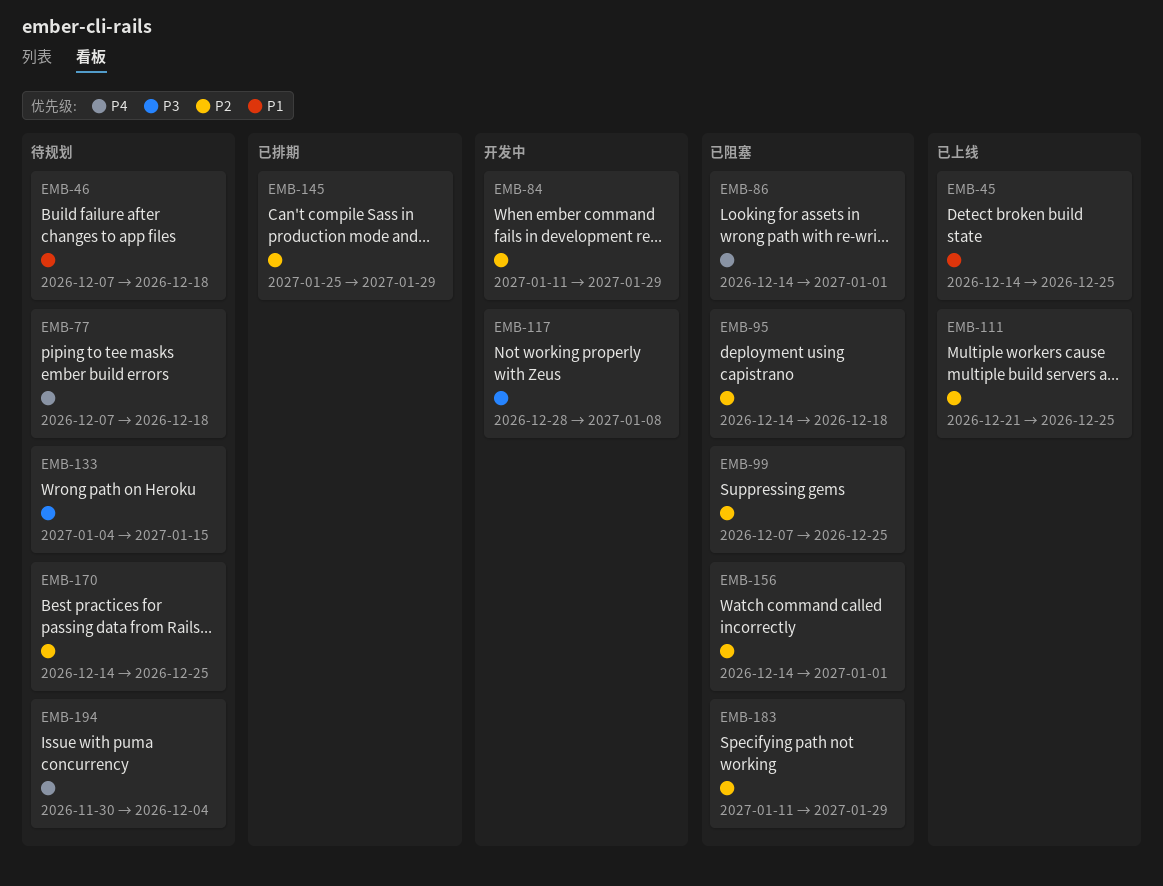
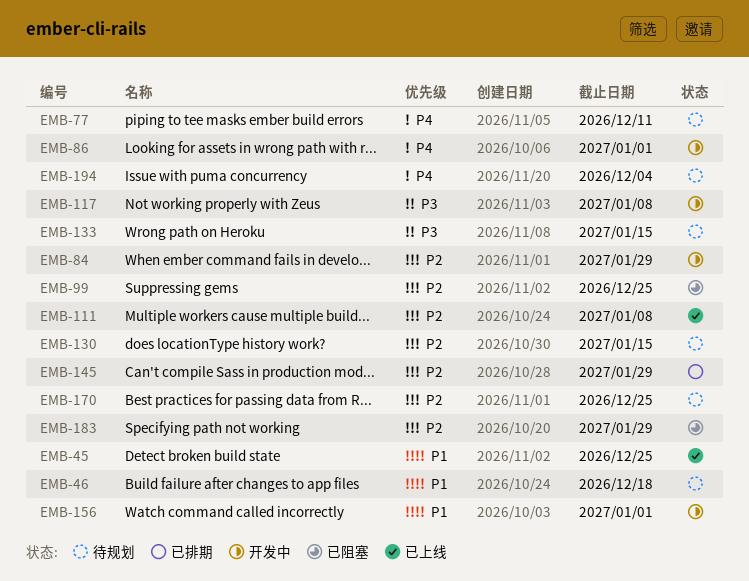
EMB-77, due: Dec 18 -> Dec 11
EMB-86, status: 已阻塞 -> 开发中
EMB-95: present -> none
EMB-111, due: Dec 25 -> Jan 8
EMB-130: none -> present
EMB-156, status: 已阻塞 -> 开发中
EMB-156, priority: P2 -> P1

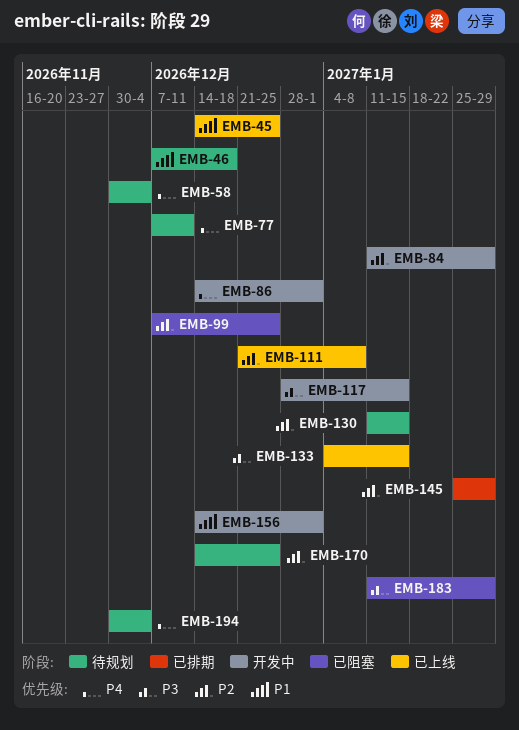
EMB-58: none -> present
EMB-117, due: Jan 8 -> Jan 15
EMB-133, status: 待规划 -> 已上线
EMB-183, priority: P2 -> P3

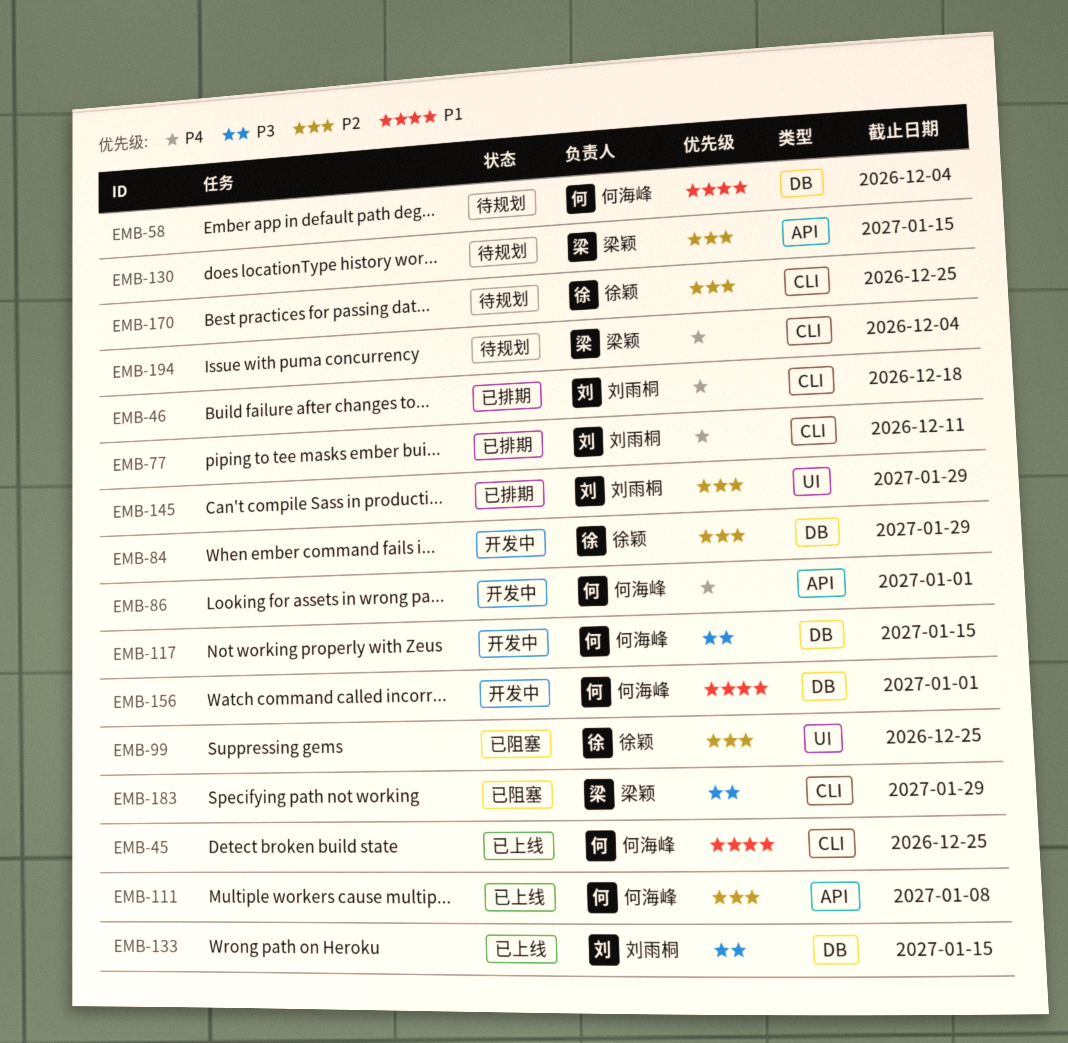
EMB-46, status: 待规划 -> 已排期
EMB-46, priority: P1 -> P4
EMB-58, priority: P4 -> P1
EMB-77, status: 待规划 -> 已排期

